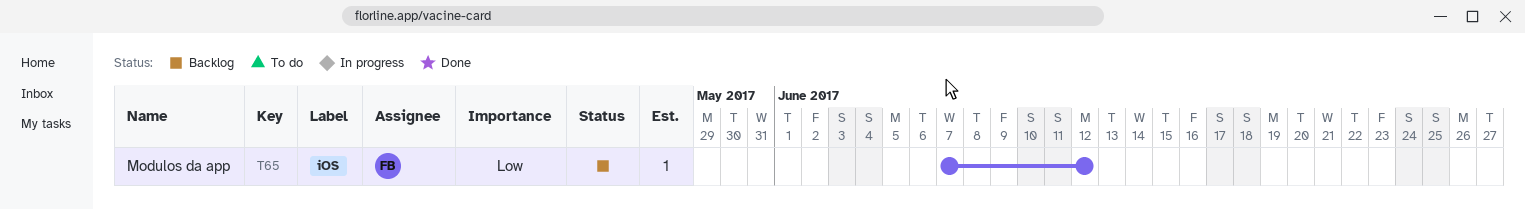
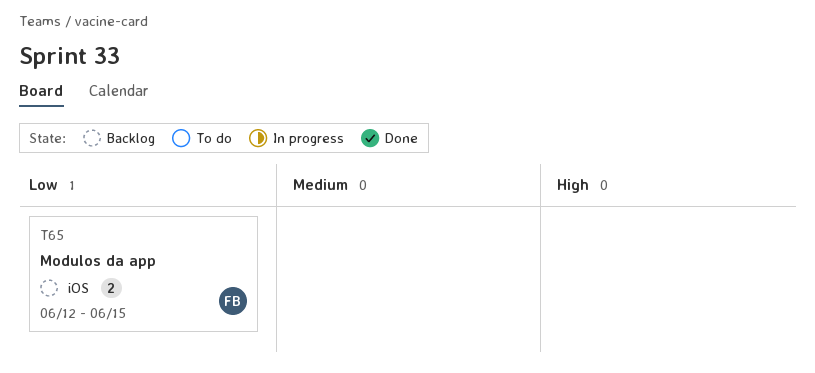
T65, estimate: 1 -> 2
T65, start: Jun 7 -> Jun 12
T65, due: Jun 12 -> Jun 15

